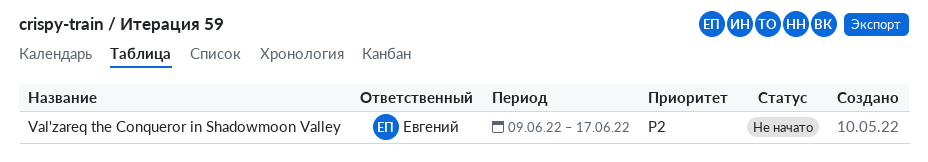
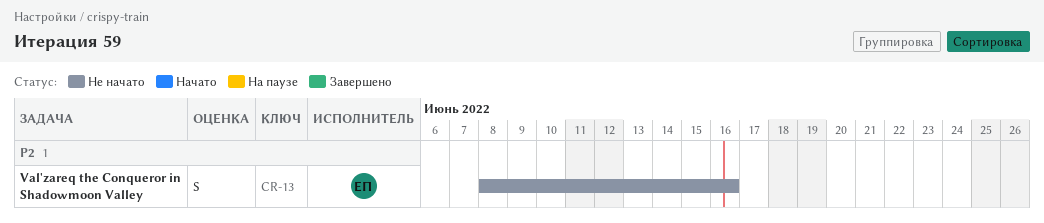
Val'zareq the Conqueror in Shadowmoon Valley, start: Jun 9 -> Jun 8
Val'zareq the Conqueror in Shadowmoon Valley, due: Jun 17 -> Jun 16

